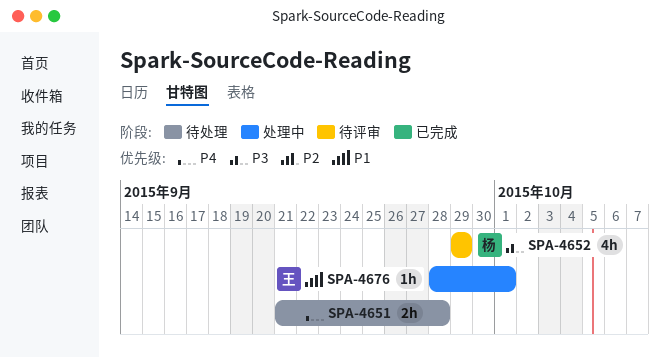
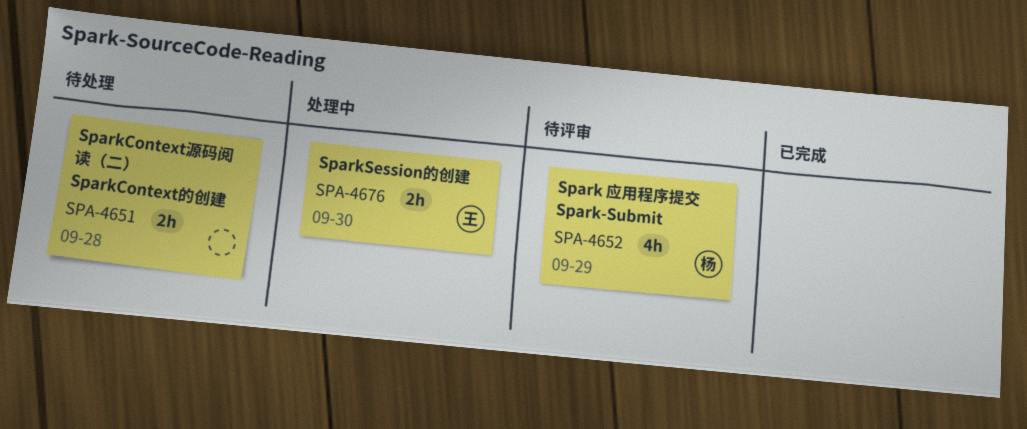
SPA-4676, estimate: 1h -> 2h
SPA-4676, due: Oct 1 -> Sep 30

